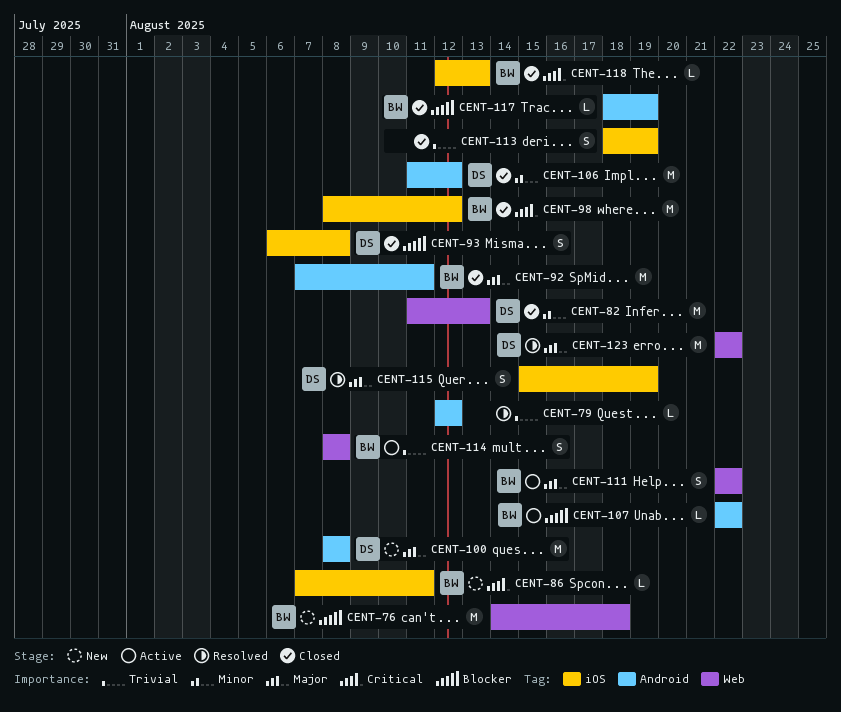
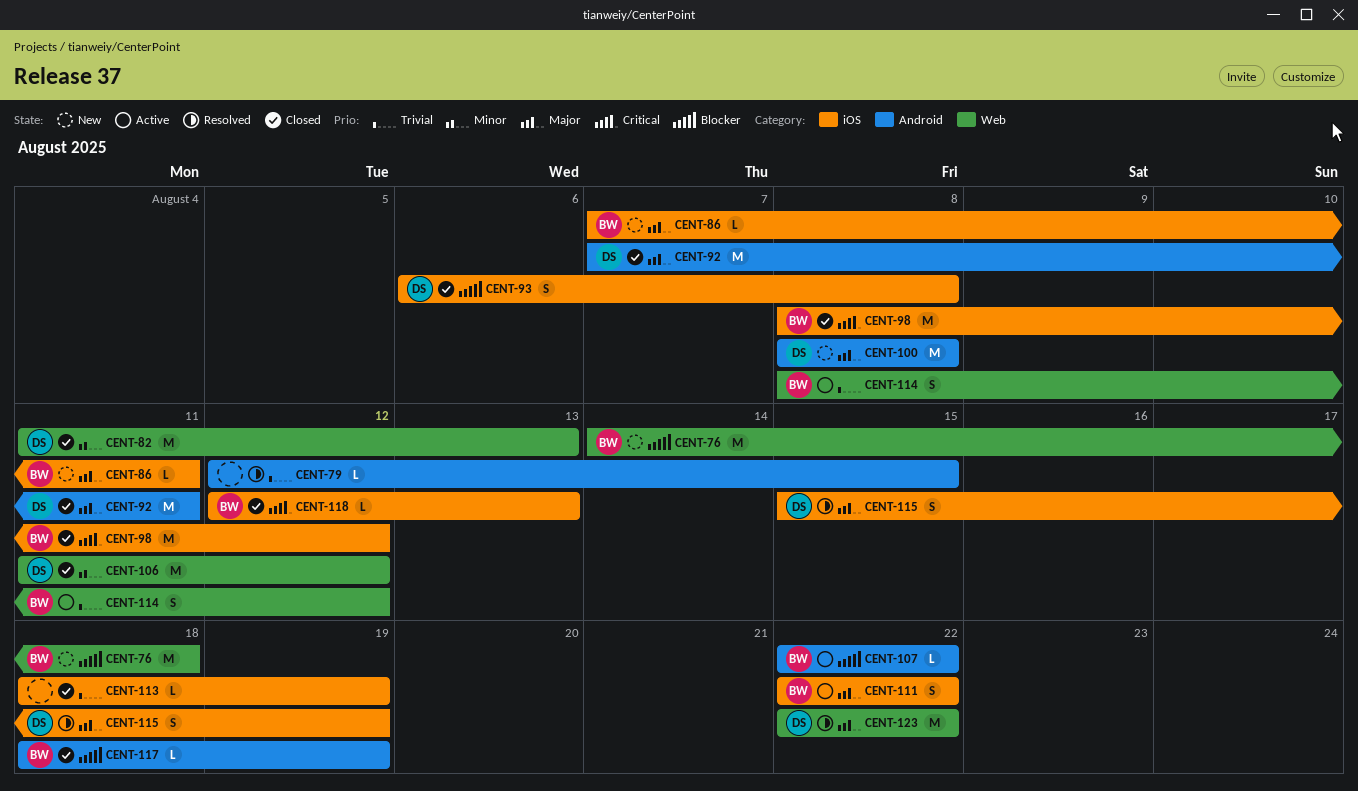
CENT-79, due: Aug 12 -> Aug 15
CENT-86, priority: Critical -> Major
CENT-92, owner: BW -> DS
CENT-106, label: Android -> Web
CENT-111, label: Web -> iOS
CENT-113, estimate: S -> L
CENT-114, due: Aug 8 -> Aug 12

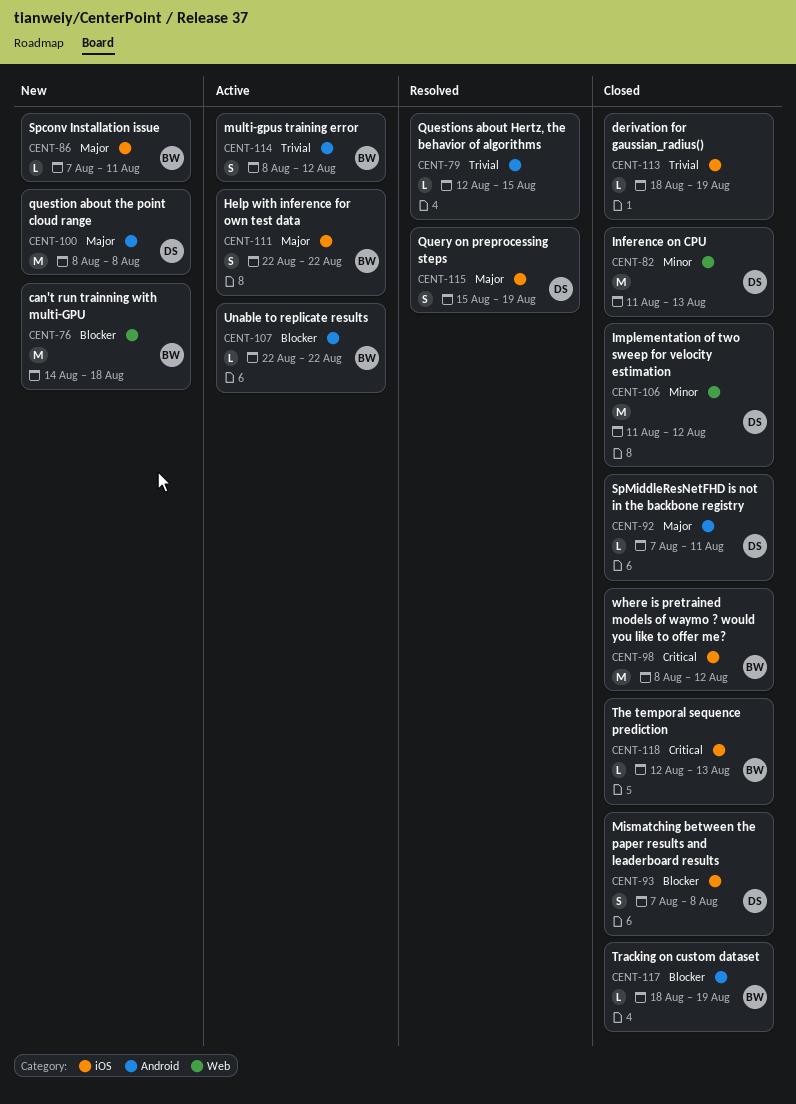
CENT-92, estimate: M -> L
CENT-93, start: Aug 6 -> Aug 7
CENT-114, label: Web -> Android
CENT-123: present -> none

